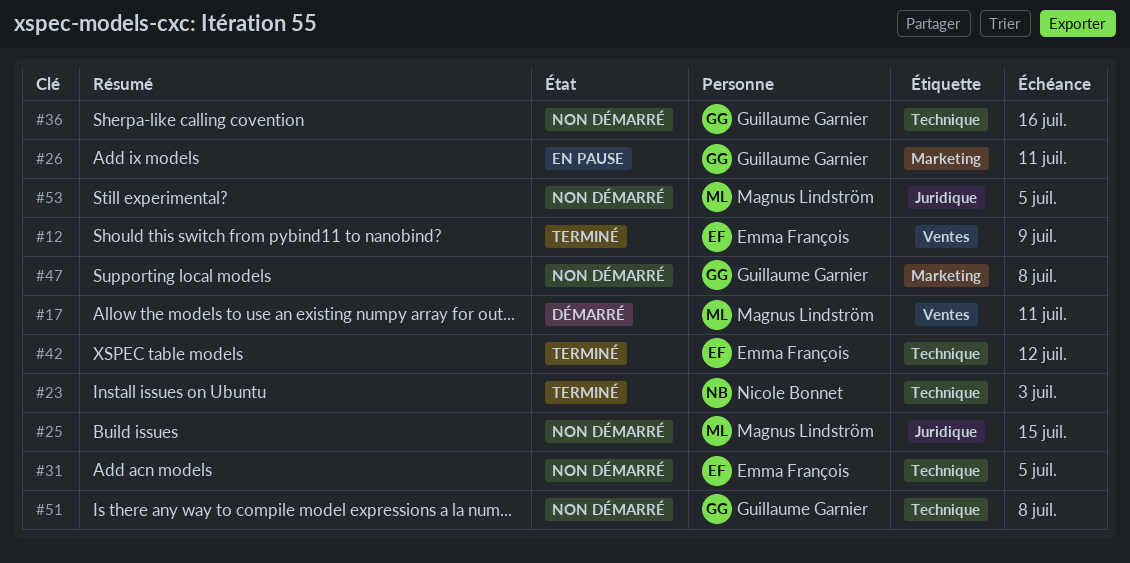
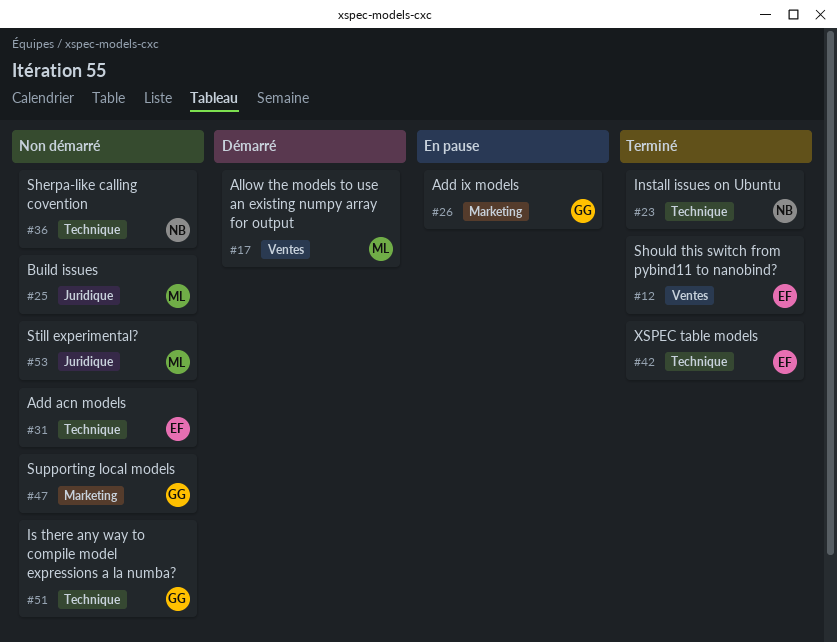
#36, owner: Guillaume Garnier -> Nicole Bonnet

